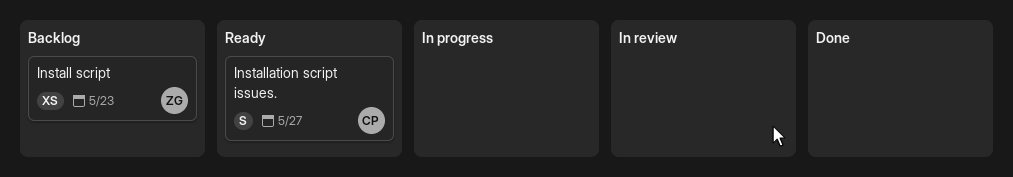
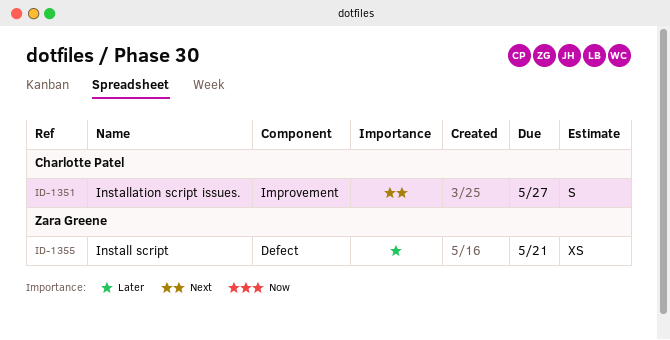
Install script, due: May 23 -> May 21

